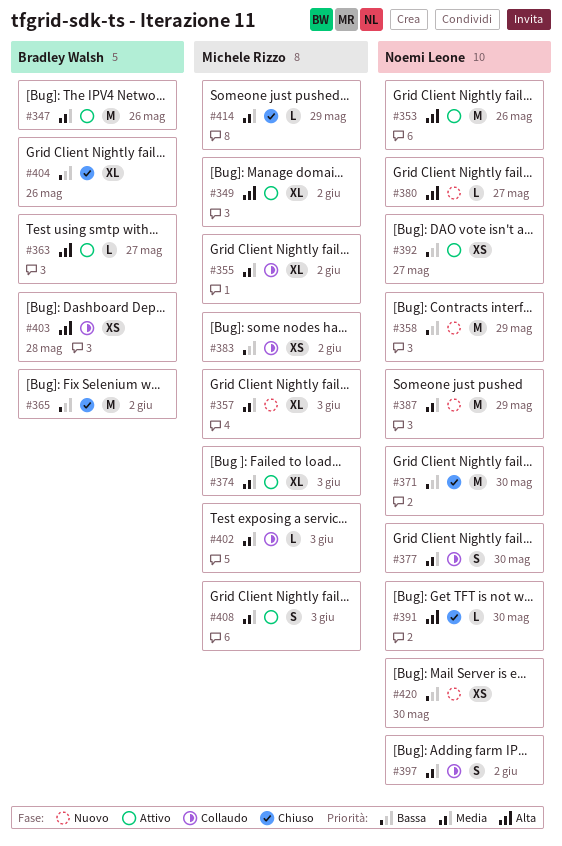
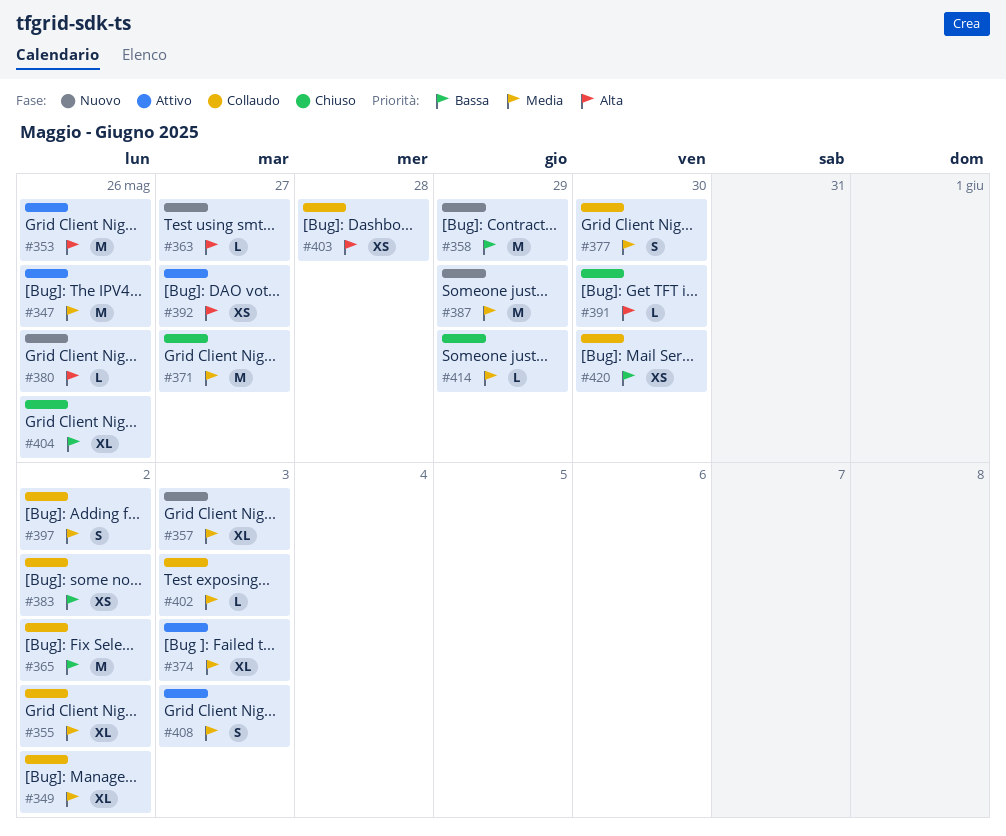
#349, status: Attivo -> Collaudo
#349, priority: Alta -> Media
#363, status: Attivo -> Nuovo
#365, status: Chiuso -> Collaudo
#371, priority: Bassa -> Media
#371, due: May 30 -> May 27
#380, due: May 27 -> May 26
#392, priority: Bassa -> Alta
#420, status: Nuovo -> Collaudo

